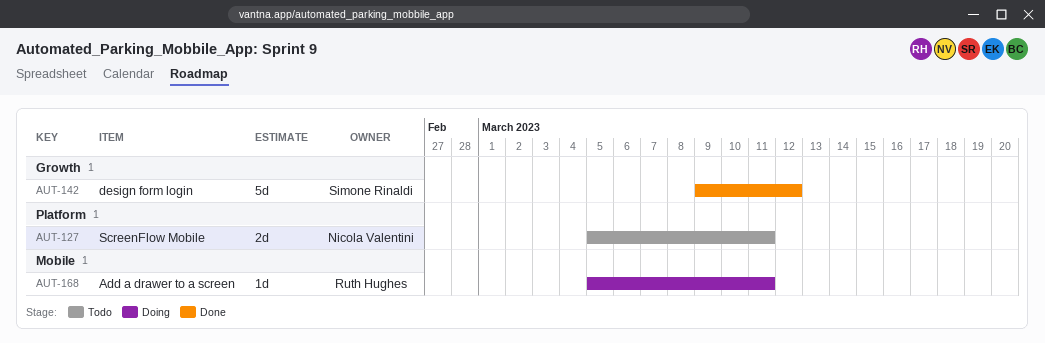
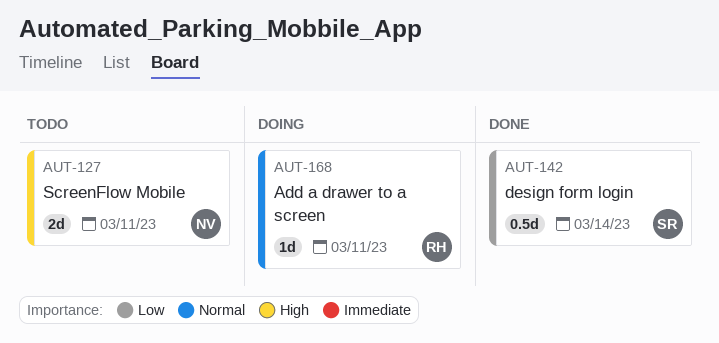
AUT-142, estimate: 5d -> 0.5d
AUT-142, due: Mar 12 -> Mar 14

